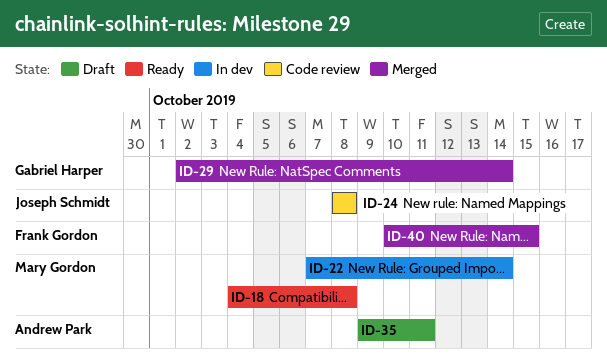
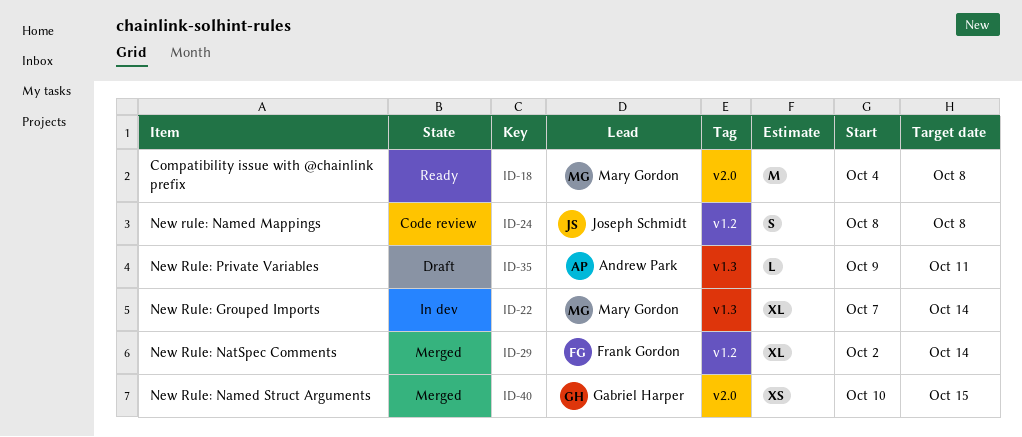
ID-29, owner: Gabriel Harper -> Frank Gordon
ID-40, owner: Frank Gordon -> Gabriel Harper

